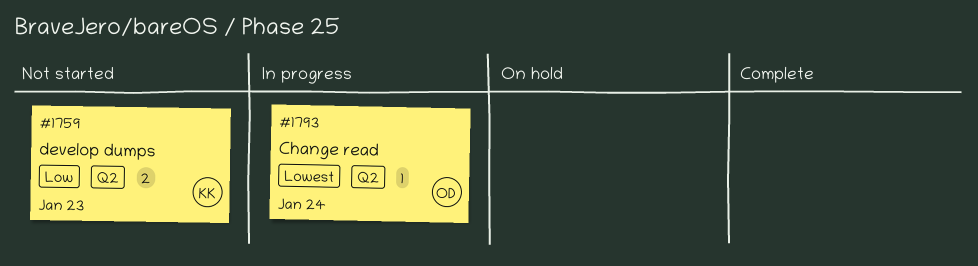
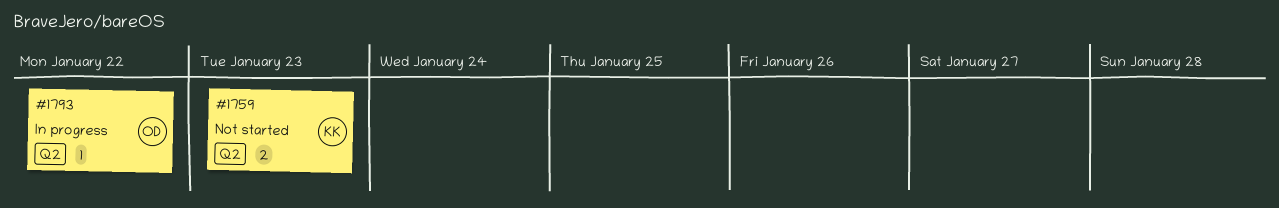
#1793, due: Jan 24 -> Jan 22

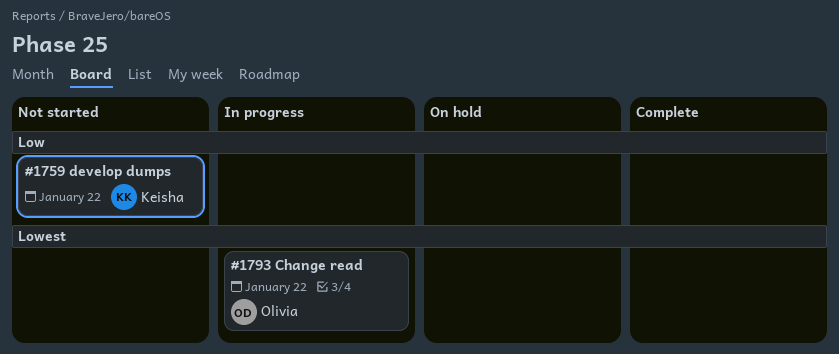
#1759, due: Jan 23 -> Jan 22

